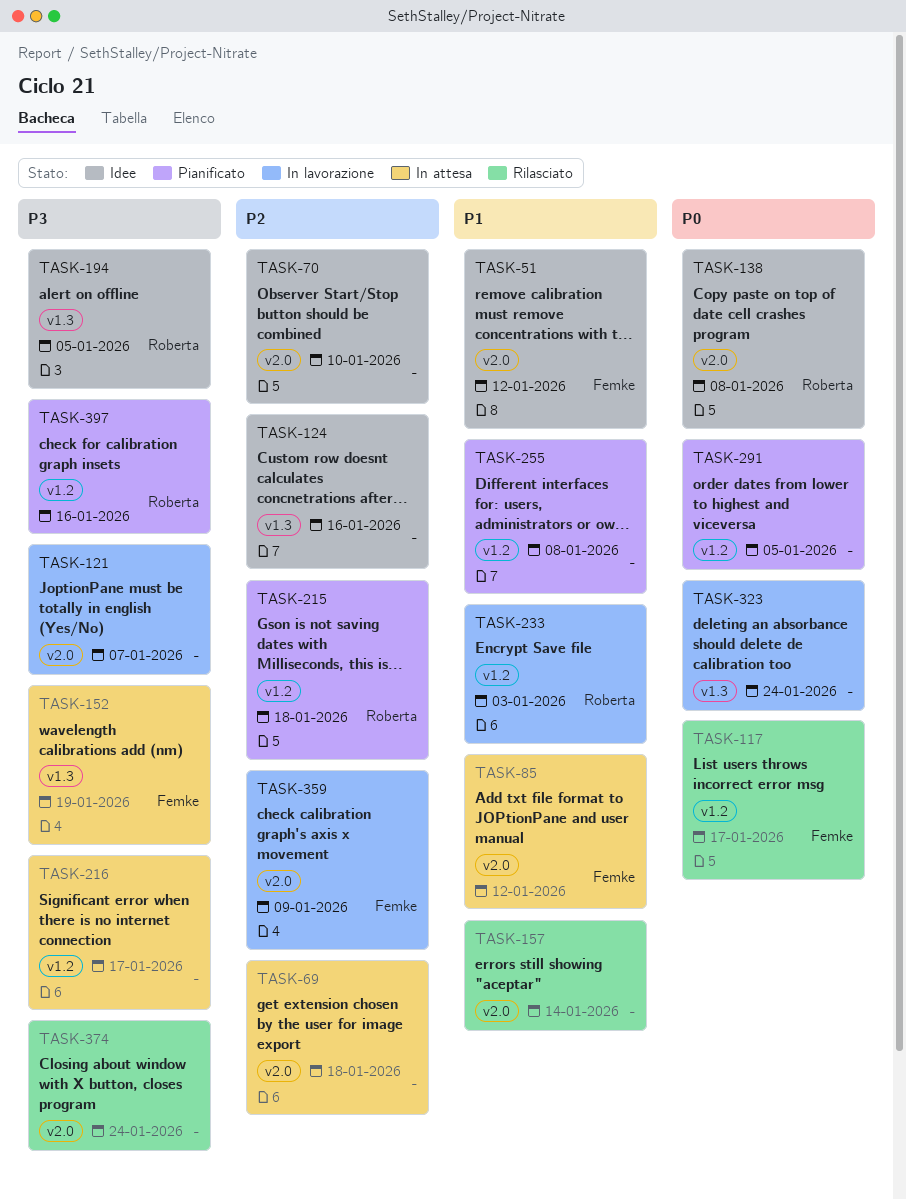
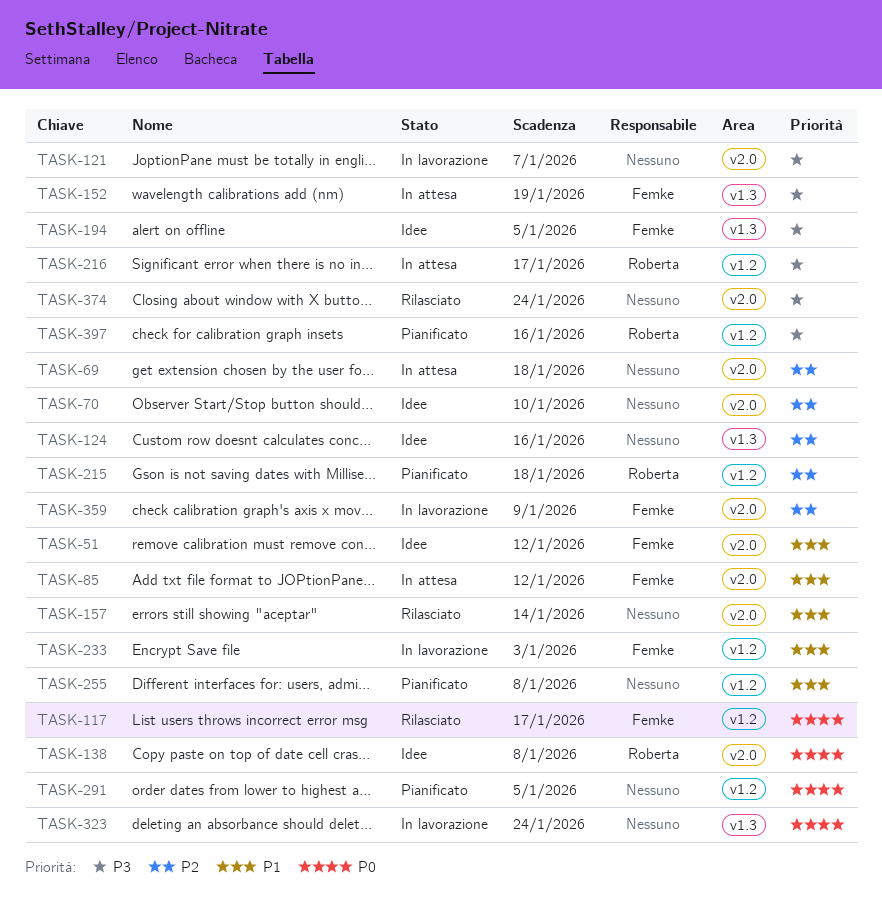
TASK-194, owner: Roberta -> Femke
TASK-216, owner: none -> Roberta
TASK-233, owner: Roberta -> Femke

